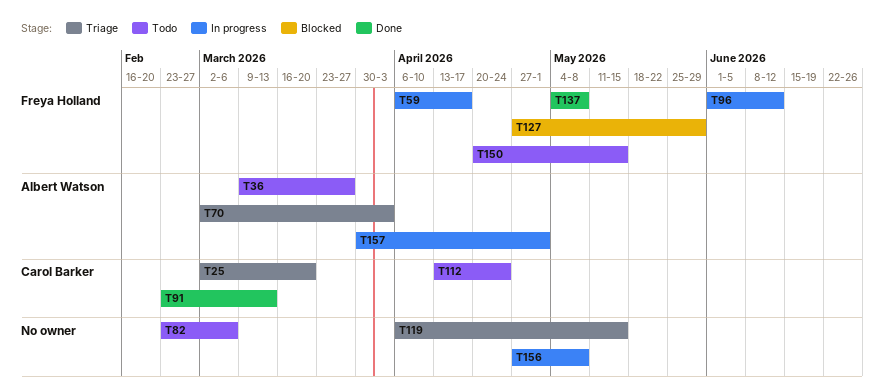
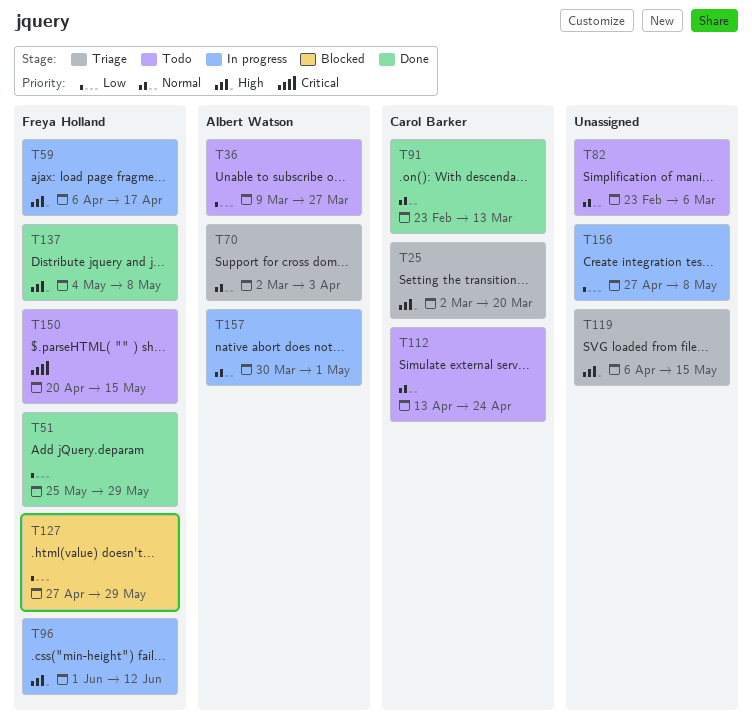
T51: none -> present

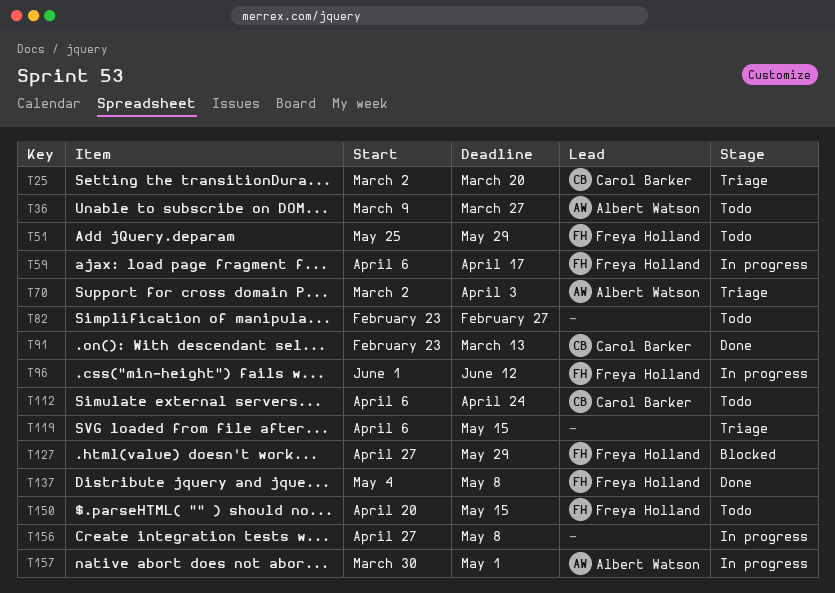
T51, status: Done -> Todo
T82, due: Mar 6 -> Feb 27
T112, start: Apr 13 -> Apr 6

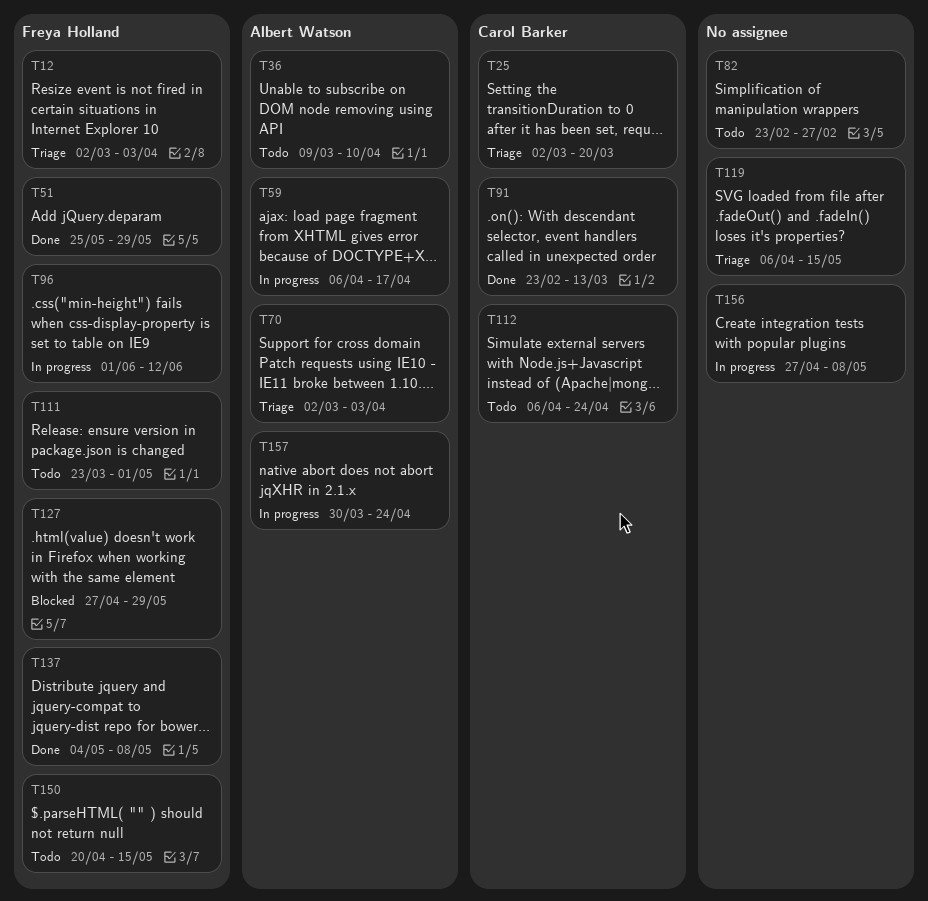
T12: none -> present
T36, due: Mar 27 -> Apr 10
T51, status: Todo -> Done
T59, owner: Freya Holland -> Albert Watson
T111: none -> present
T157, due: May 1 -> Apr 24

